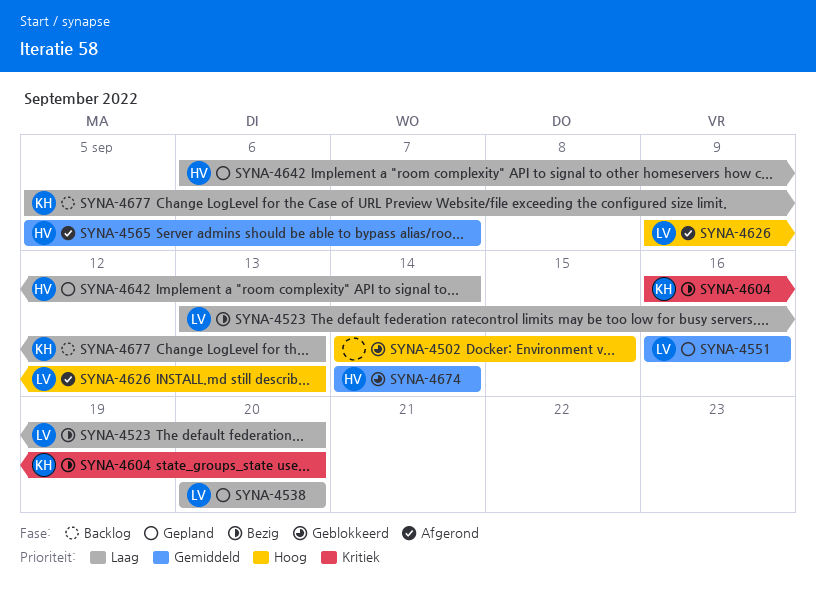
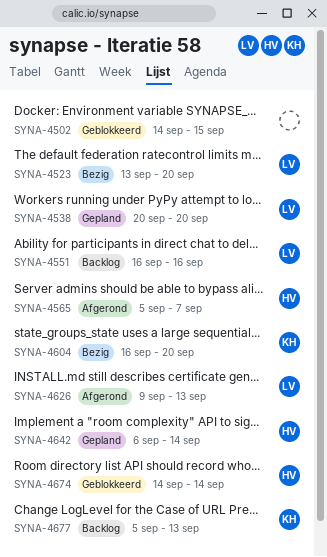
SYNA-4551, status: Gepland -> Backlog

